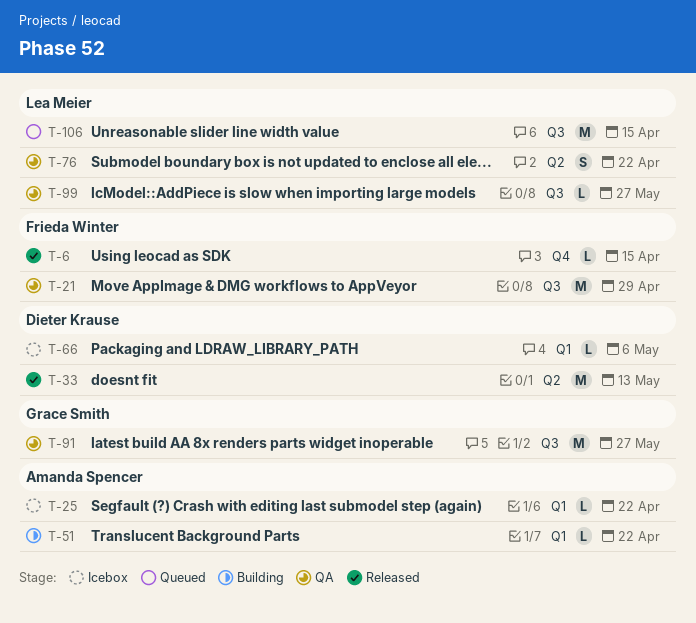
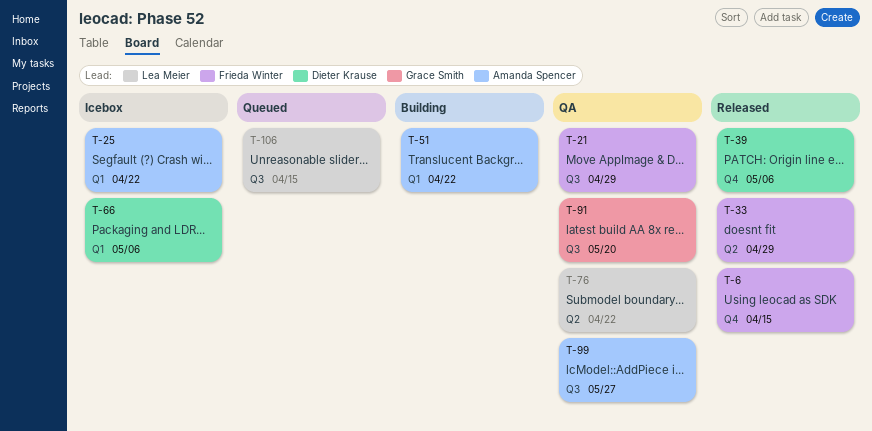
T-33, owner: Dieter Krause -> Frieda Winter
T-33, due: May 13 -> Apr 29
T-39: none -> present
T-91, due: May 27 -> May 20
T-99, owner: Lea Meier -> Amanda Spencer

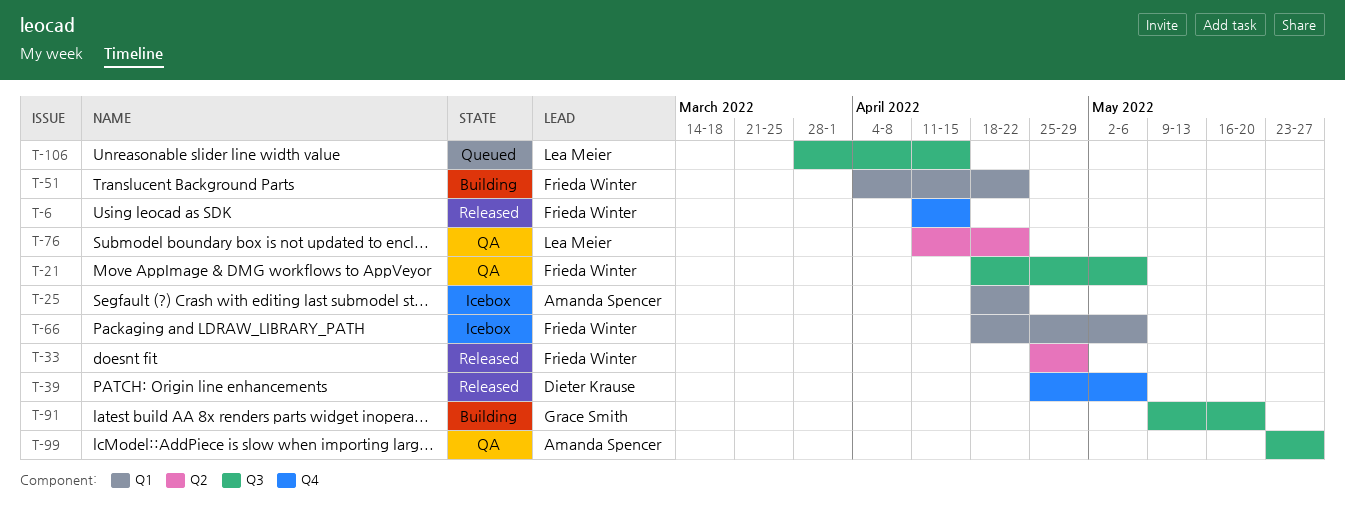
T-21, due: Apr 29 -> May 6
T-51, owner: Amanda Spencer -> Frieda Winter
T-66, owner: Dieter Krause -> Frieda Winter
T-91, status: QA -> Building

